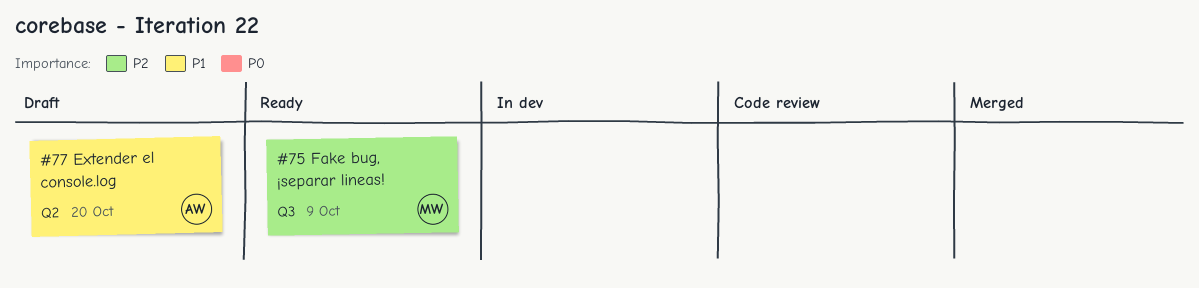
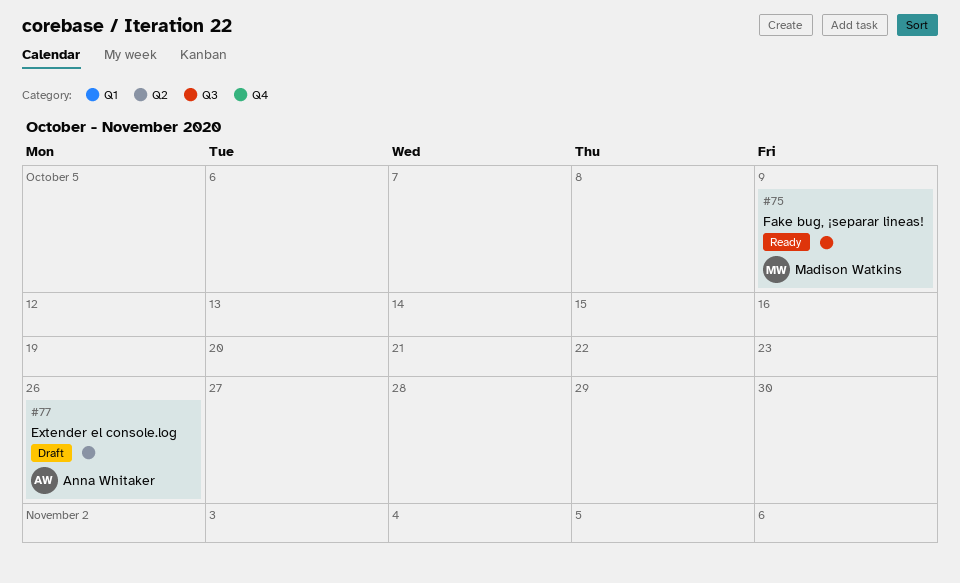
#77, due: Oct 20 -> Oct 26

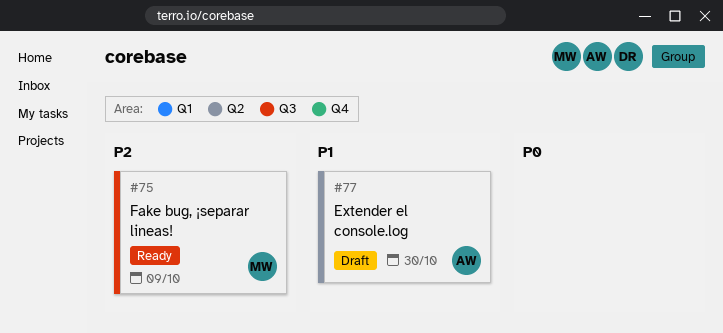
#77, due: Oct 26 -> Oct 30

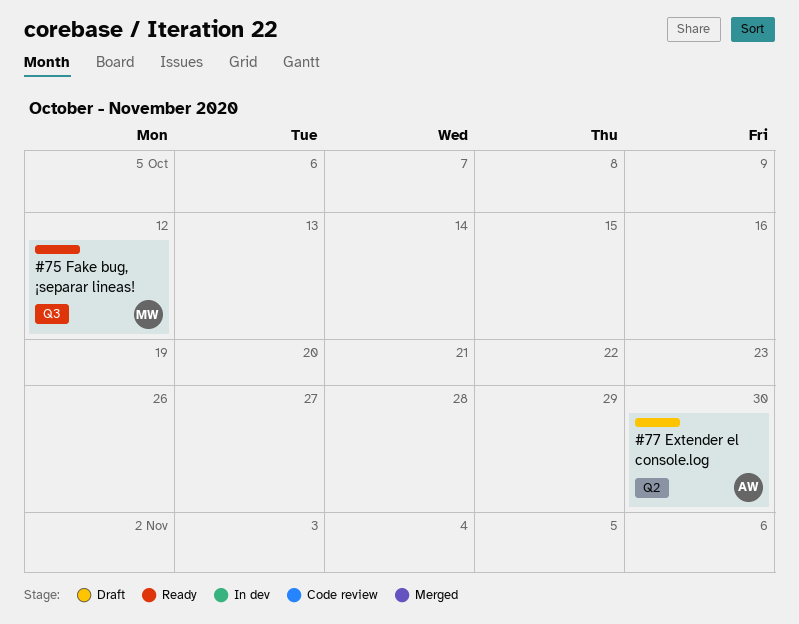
#75, due: Oct 9 -> Oct 12

